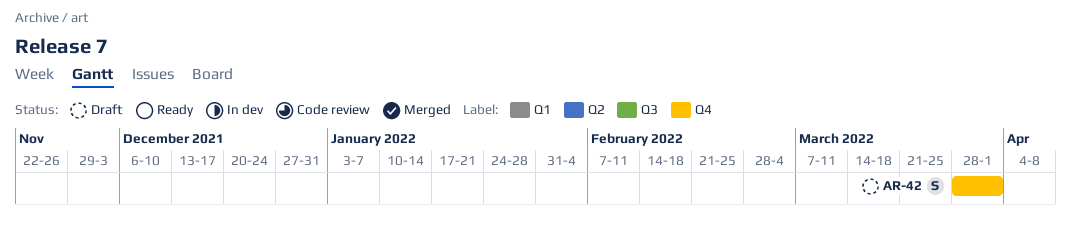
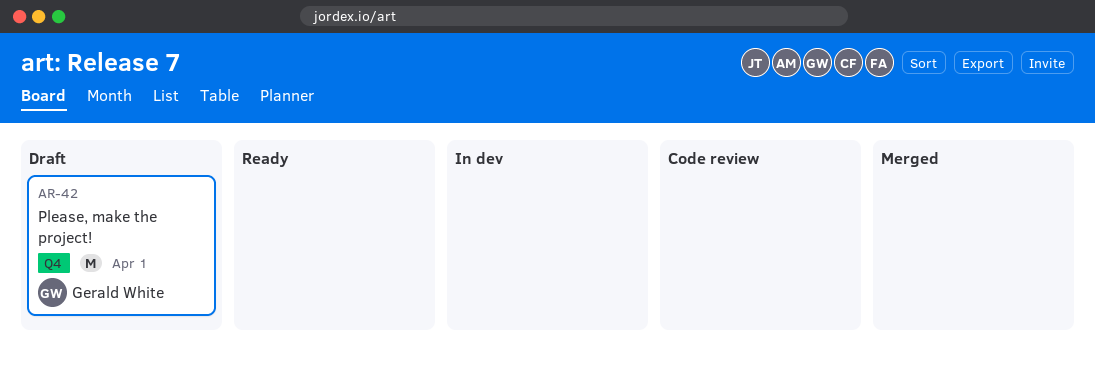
AR-42, estimate: S -> M

